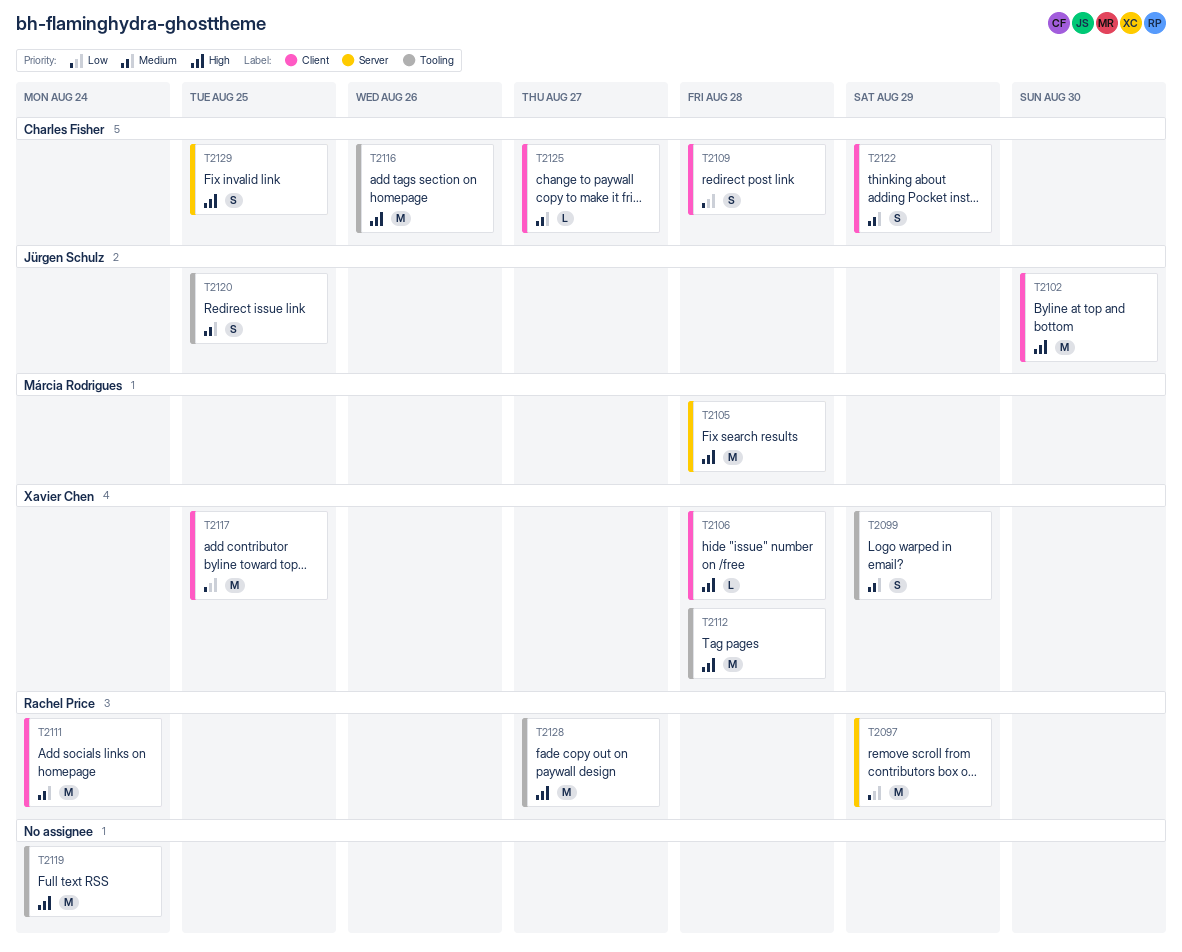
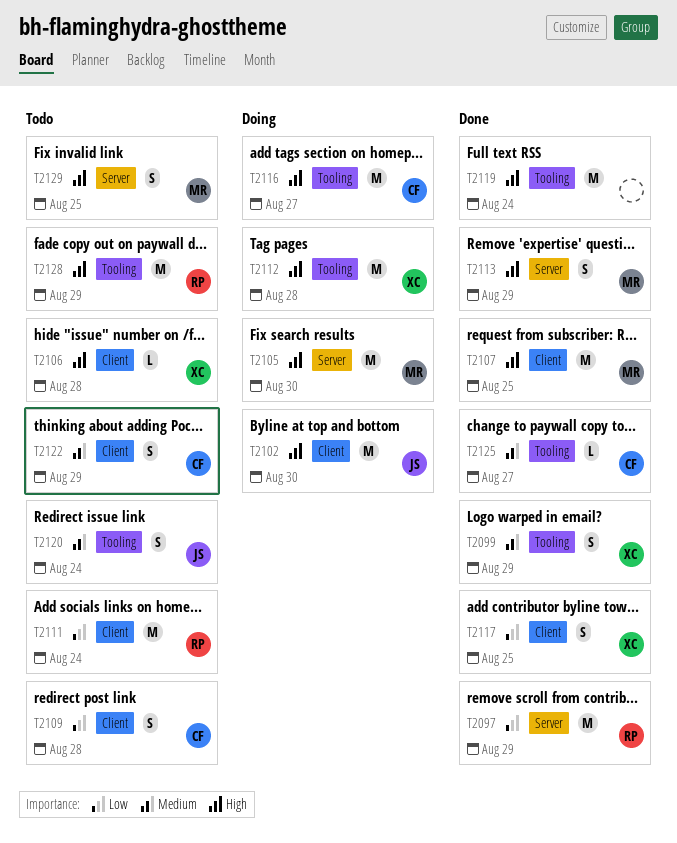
T2105, due: Aug 28 -> Aug 30
T2107: none -> present
T2111, priority: Medium -> Low
T2113: none -> present
T2116, due: Aug 26 -> Aug 27
T2117, estimate: M -> S
T2120, due: Aug 25 -> Aug 24
T2125, label: Client -> Tooling
T2128, due: Aug 27 -> Aug 29
T2129, owner: Charles Fisher -> Márcia Rodrigues

